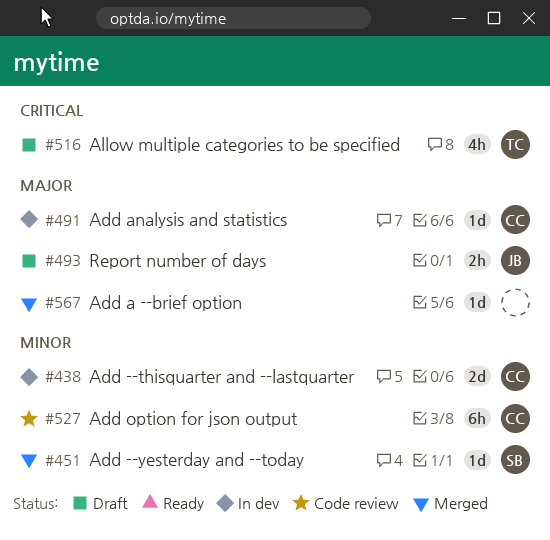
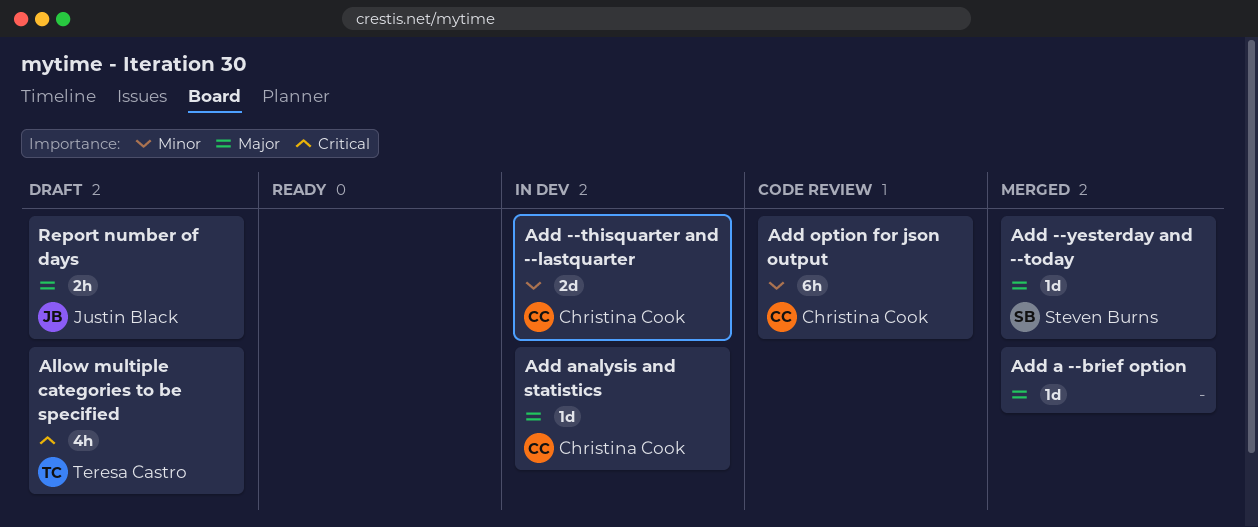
Add --yesterday and --today, priority: Minor -> Major

